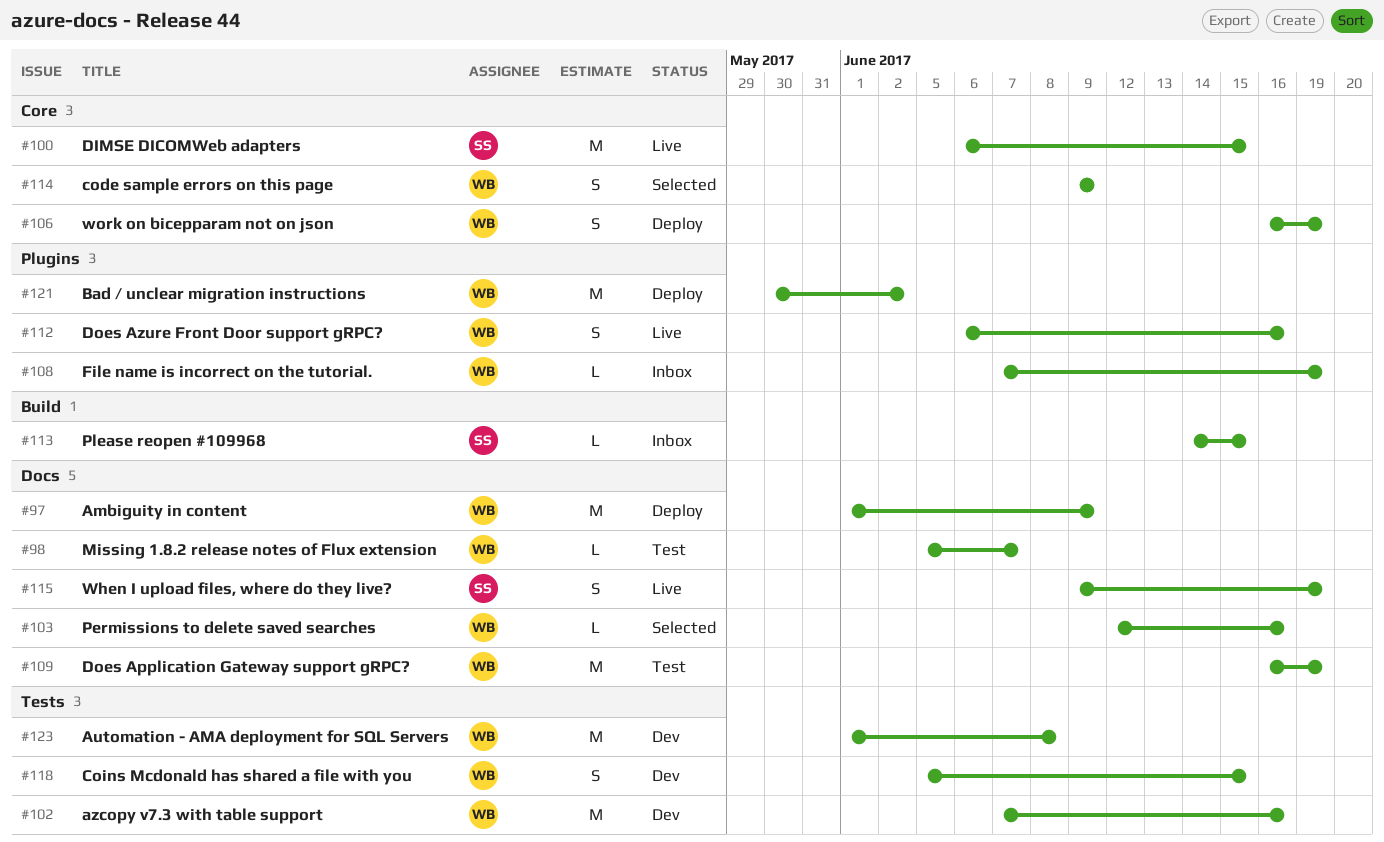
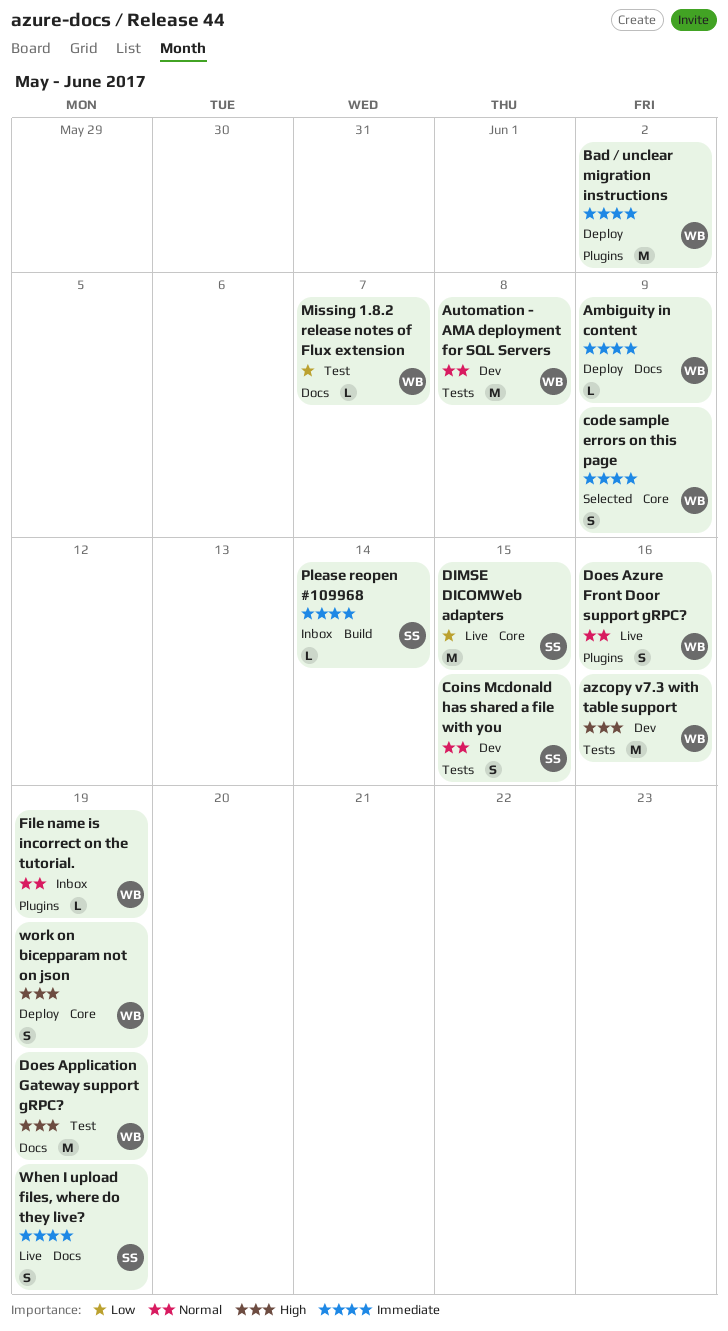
Ambiguity in content, estimate: M -> L
Coins Mcdonald has shared a file with you, owner: WB -> SS
Permissions to delete saved searches: present -> none
Please reopen #109968, due: Jun 15 -> Jun 14

